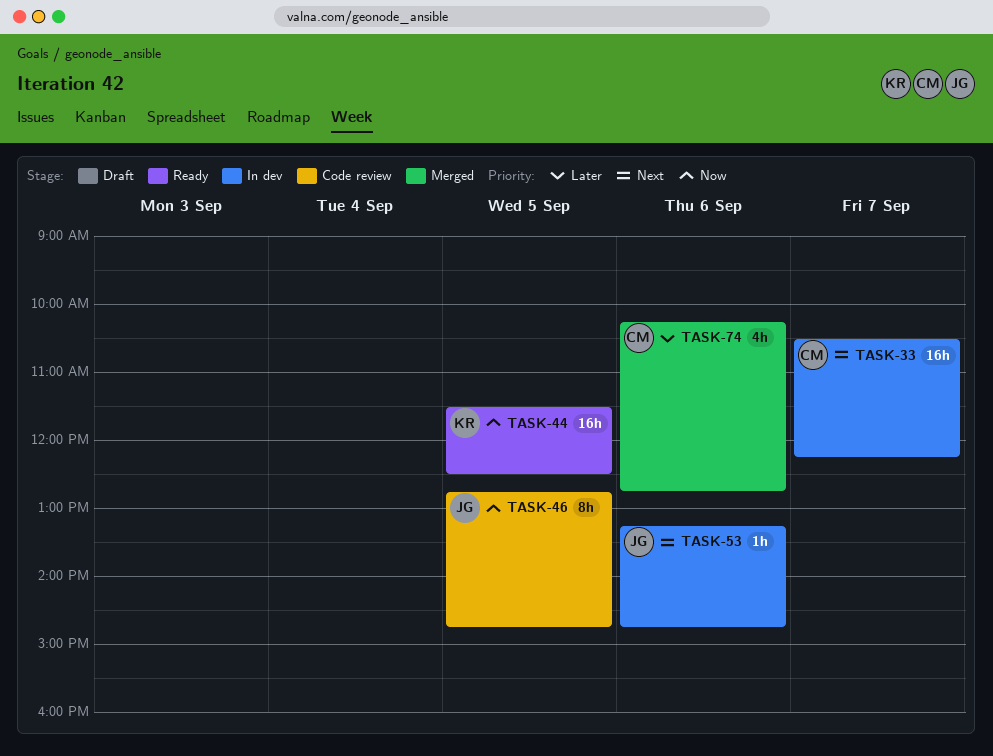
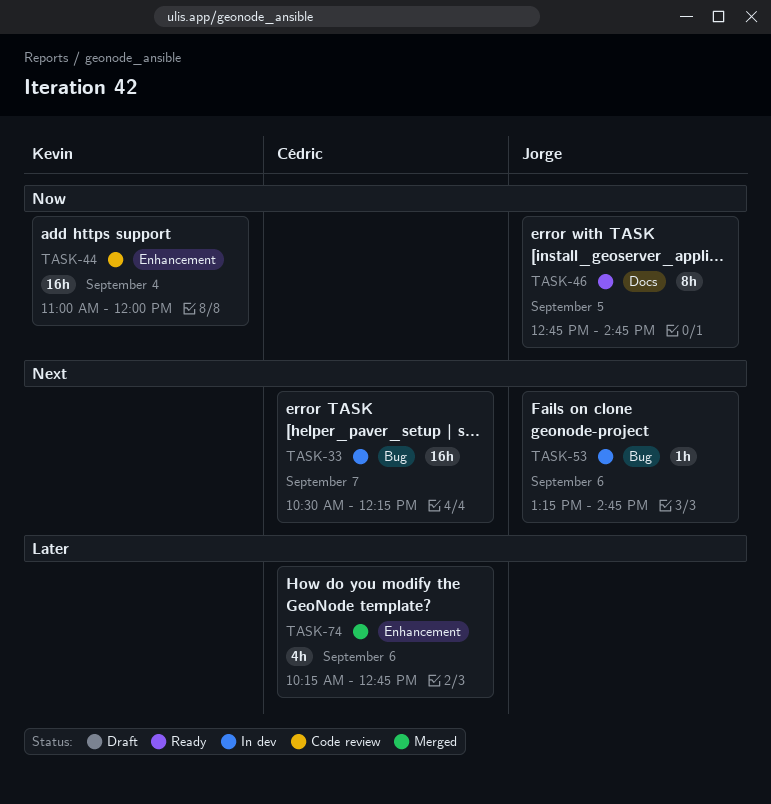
TASK-44, status: Ready -> Code review
TASK-44, day: Sep 5 -> Sep 4
TASK-44, begins: 11:30 -> 11:00
TASK-44, ends: 12:30 -> 12:00
TASK-46, status: Code review -> Ready

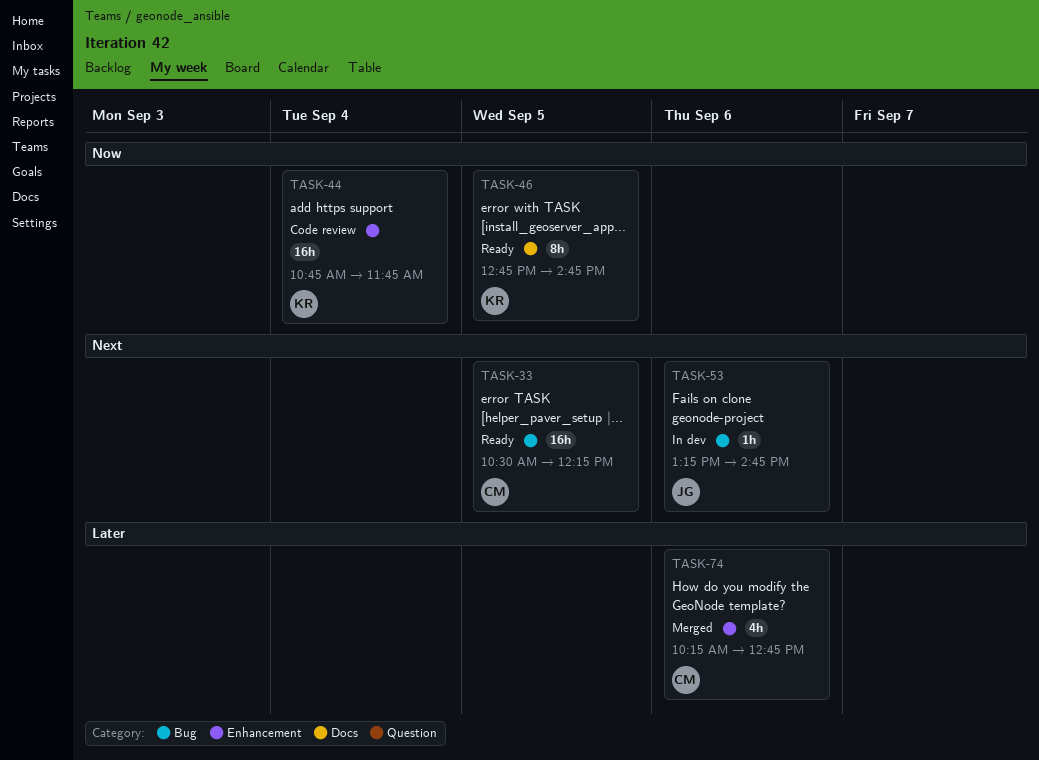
TASK-33, status: In dev -> Ready
TASK-33, day: Sep 7 -> Sep 5
TASK-44, begins: 11:00 -> 10:45
TASK-44, ends: 12:00 -> 11:45
TASK-46, owner: Jorge -> Kevin

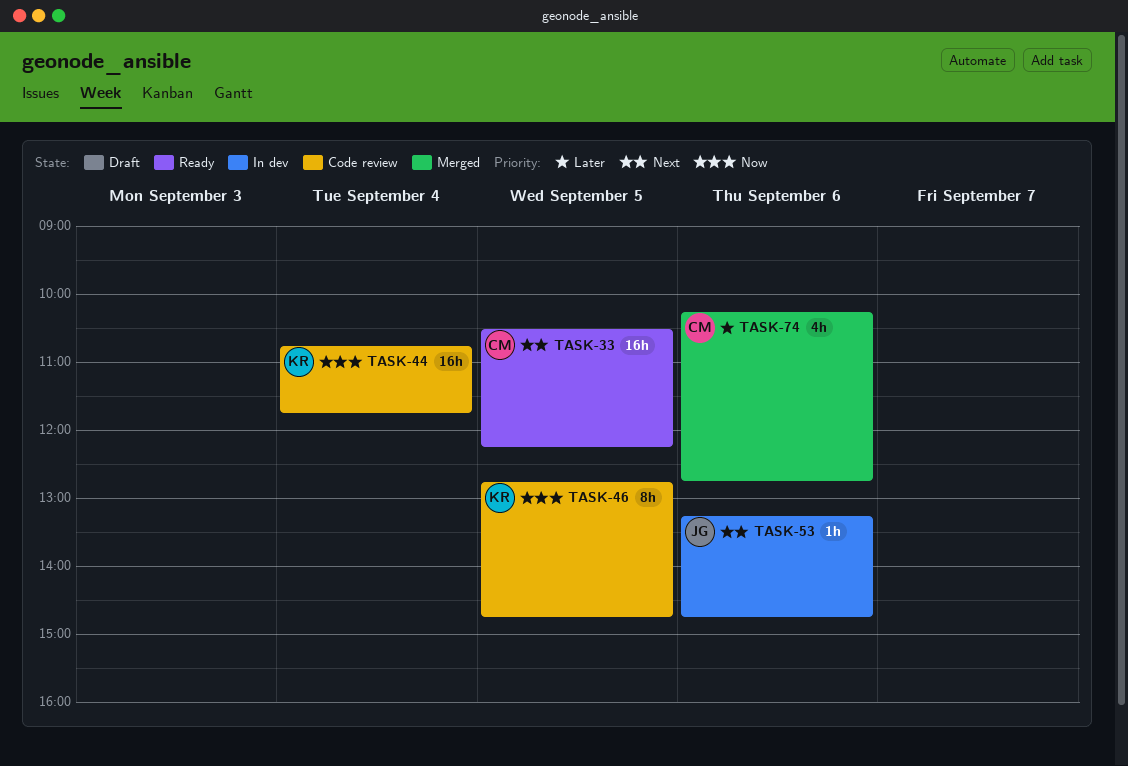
TASK-46, status: Ready -> Code review

